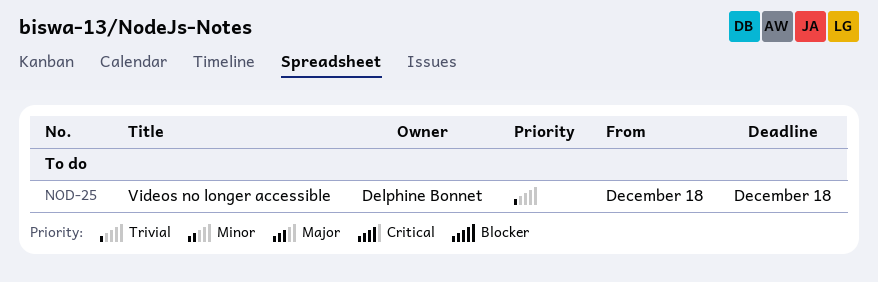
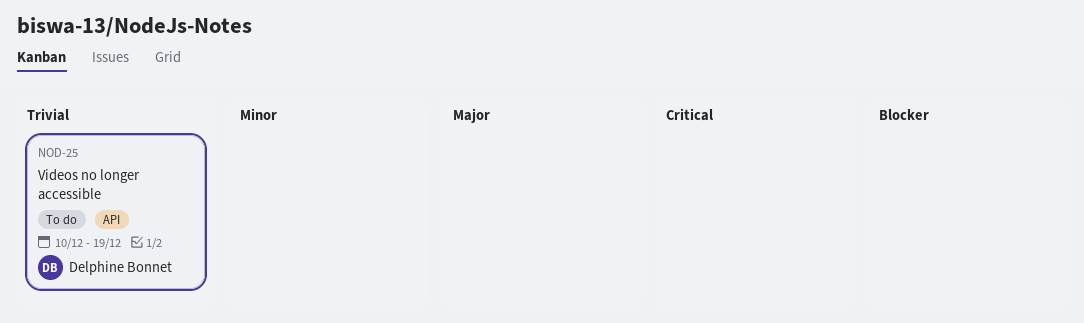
NOD-25, start: Dec 18 -> Dec 10
NOD-25, due: Dec 18 -> Dec 19

